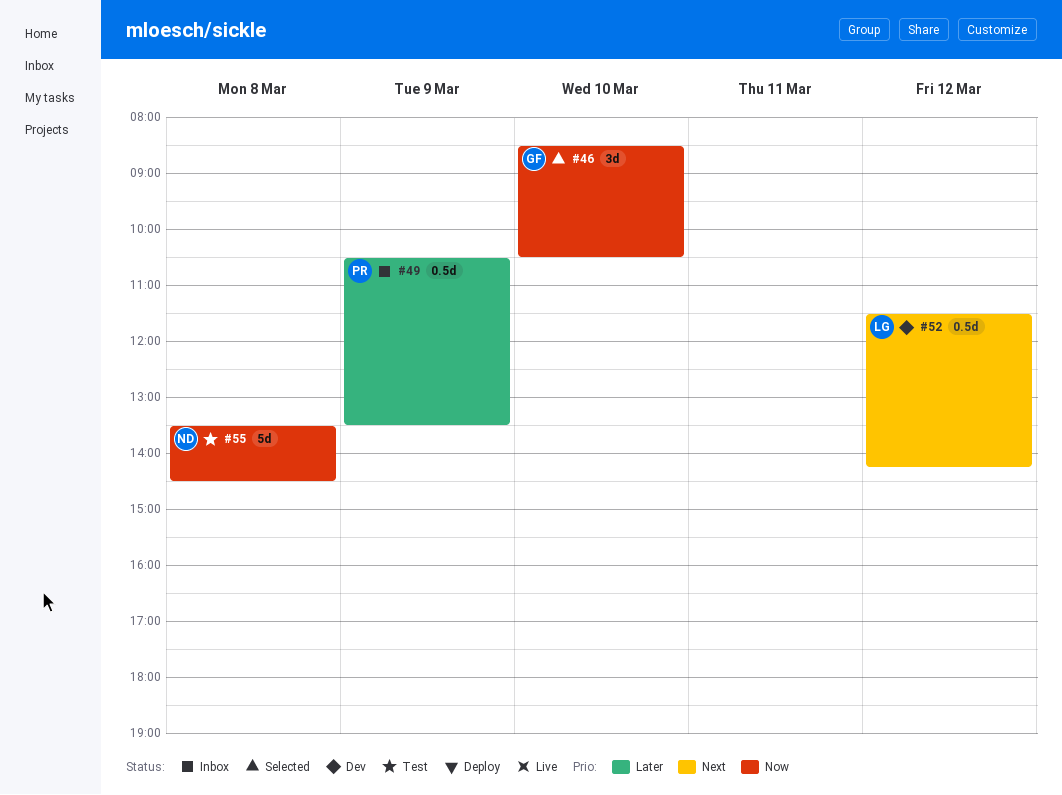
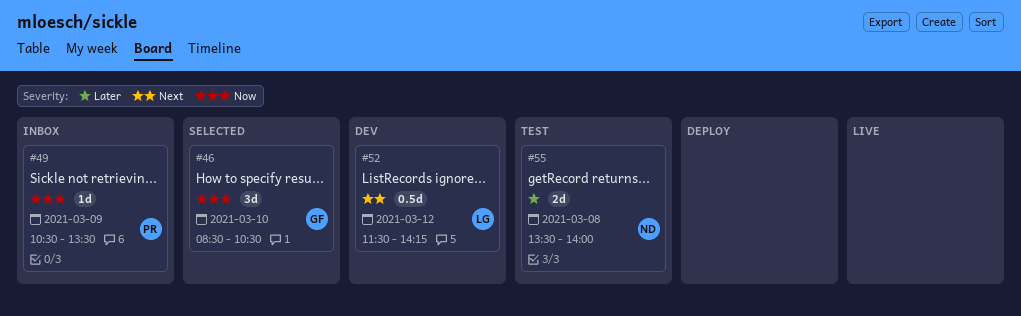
#49, priority: Later -> Now
#49, estimate: 0.5d -> 1d
#55, priority: Now -> Later
#55, estimate: 5d -> 2d
#55, ends: 14:30 -> 14:00

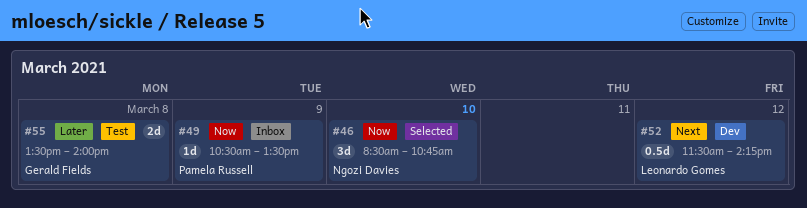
#46, owner: Gerald Fields -> Ngozi Davies
#46, ends: 10:30 -> 10:45
#55, owner: Ngozi Davies -> Gerald Fields

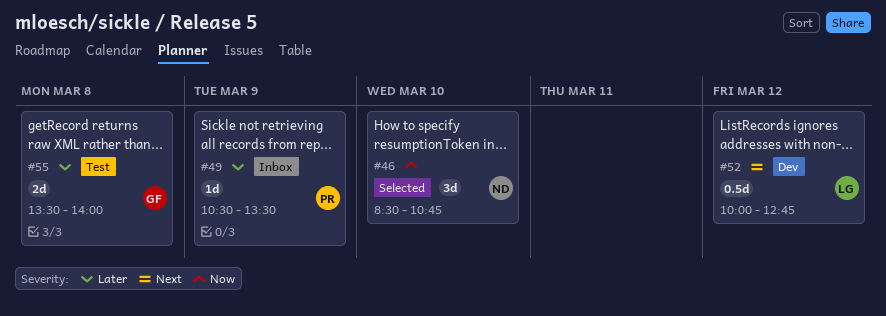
#49, priority: Now -> Later
#52, begins: 11:30 -> 10:00
#52, ends: 14:15 -> 12:45

